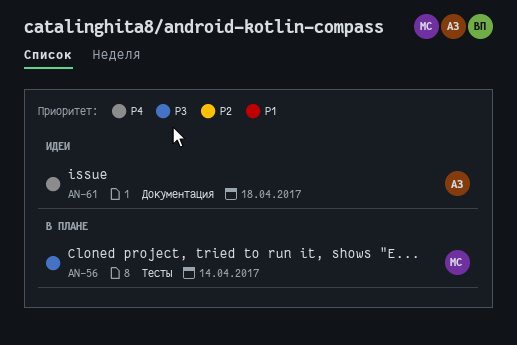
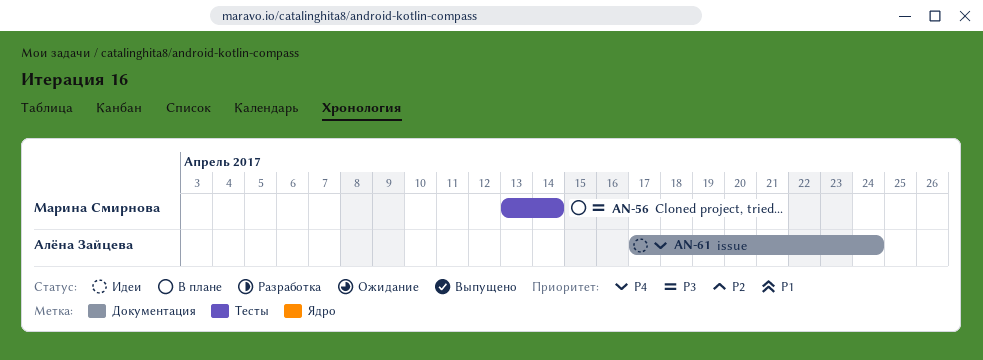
AN-61, due: Apr 18 -> Apr 24

